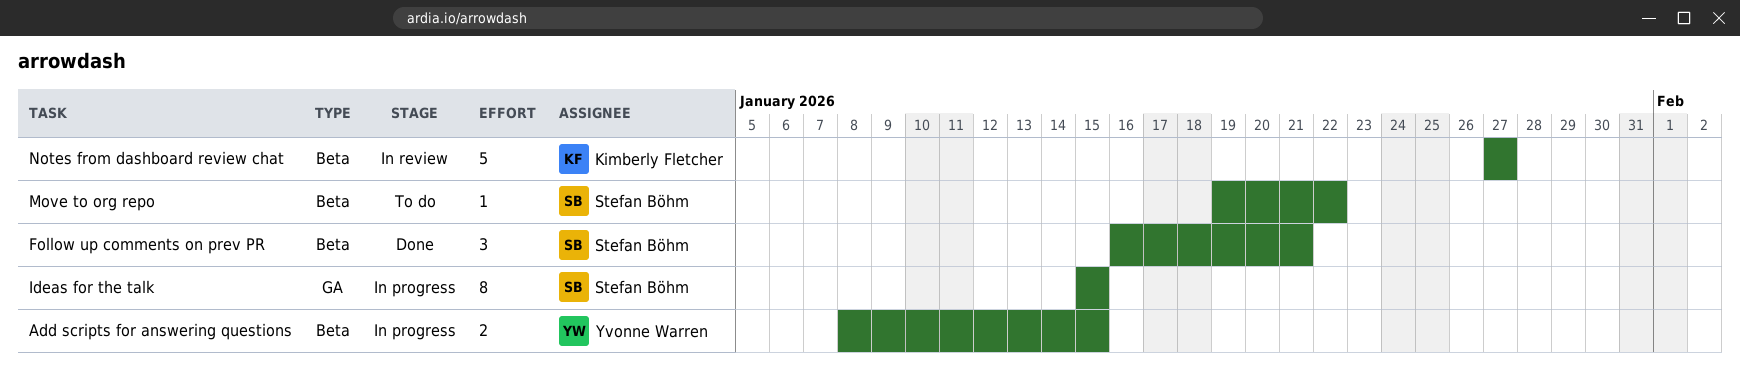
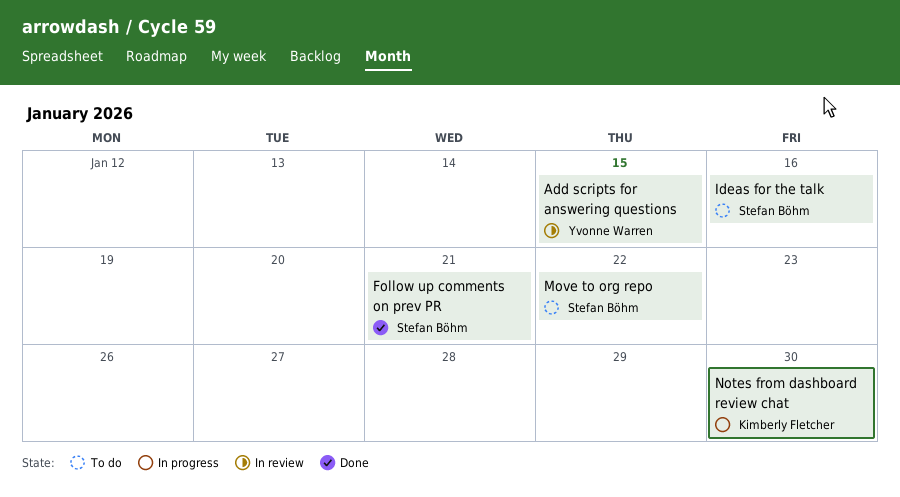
Add scripts for answering questions, status: In progress -> In review
Ideas for the talk, status: In progress -> To do
Ideas for the talk, due: Jan 15 -> Jan 16
Notes from dashboard review chat, status: In review -> In progress
Notes from dashboard review chat, due: Jan 27 -> Jan 30

